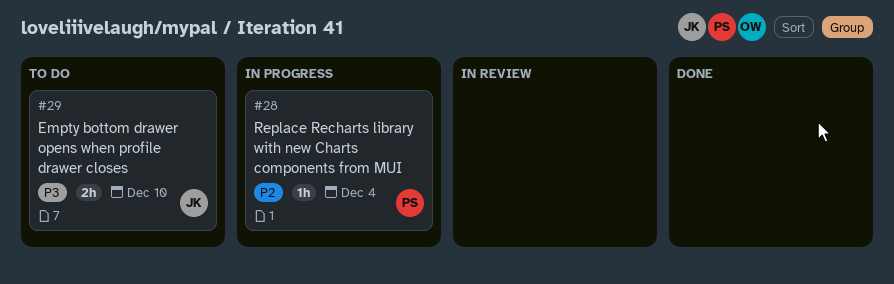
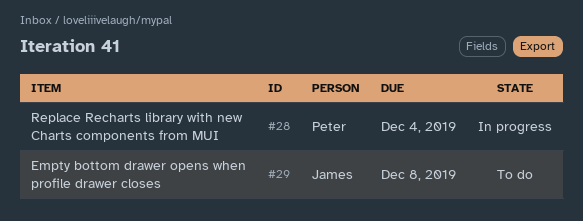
#29, due: Dec 10 -> Dec 8

